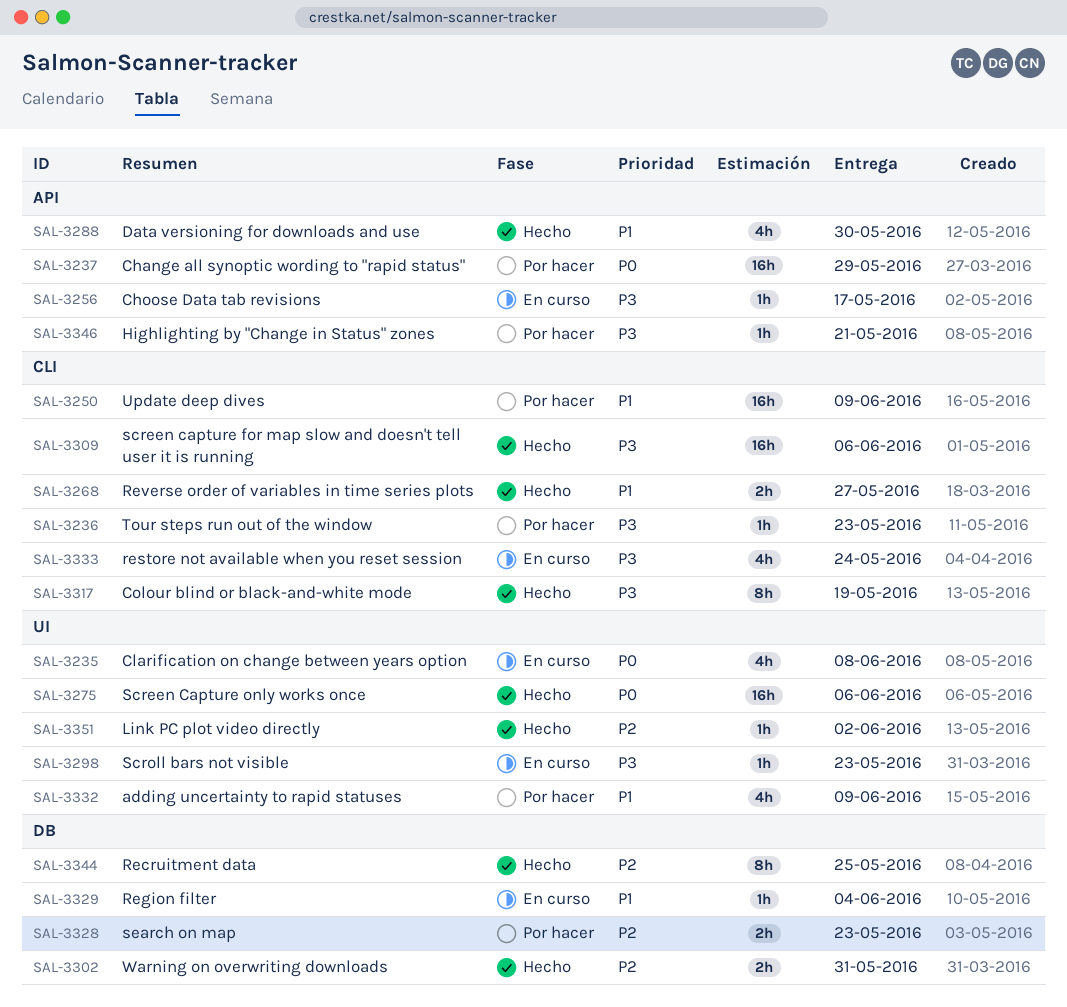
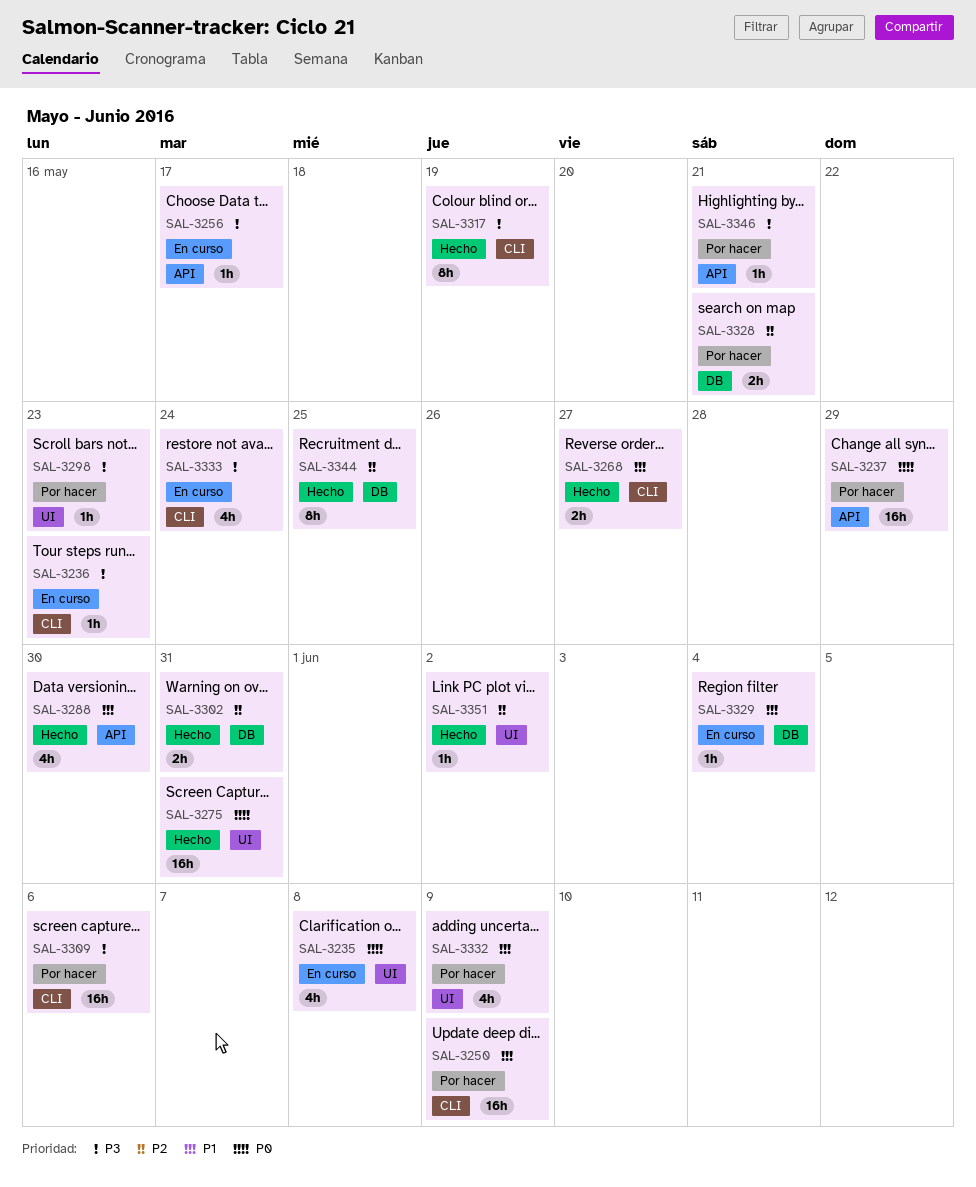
SAL-3236, status: Por hacer -> En curso
SAL-3275, due: Jun 6 -> May 31
SAL-3298, status: En curso -> Por hacer
SAL-3309, status: Hecho -> Por hacer
SAL-3328, due: May 23 -> May 21

